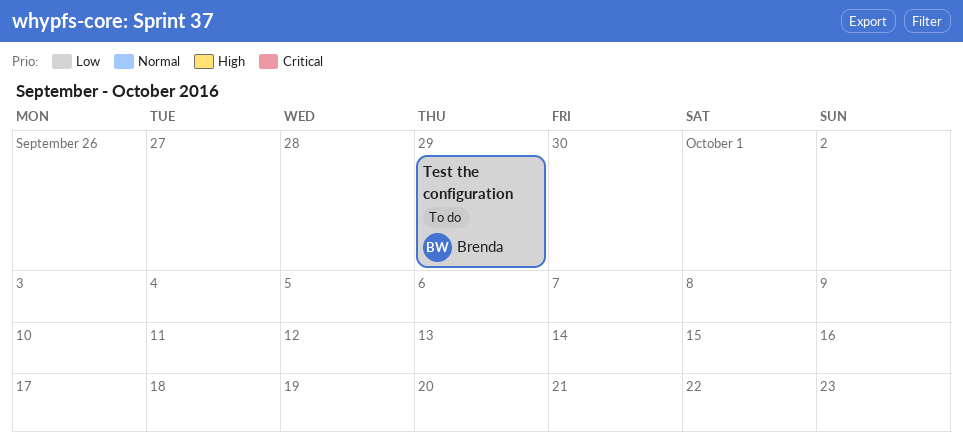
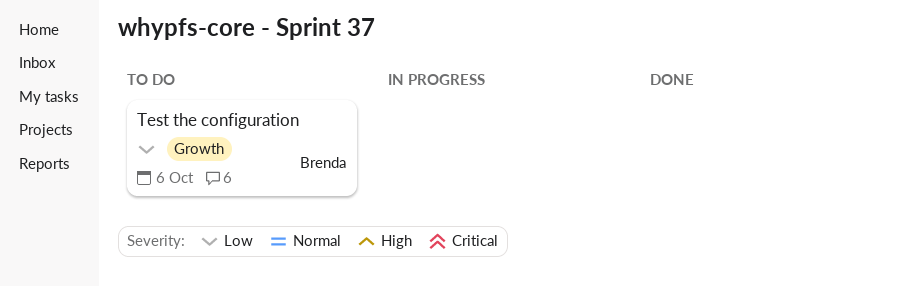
Test the configuration, due: Sep 29 -> Oct 6

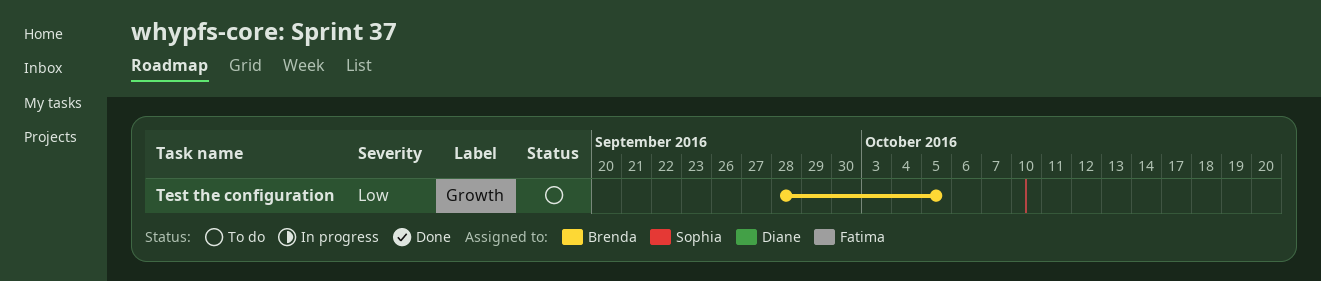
Test the configuration, due: Oct 6 -> Oct 5

